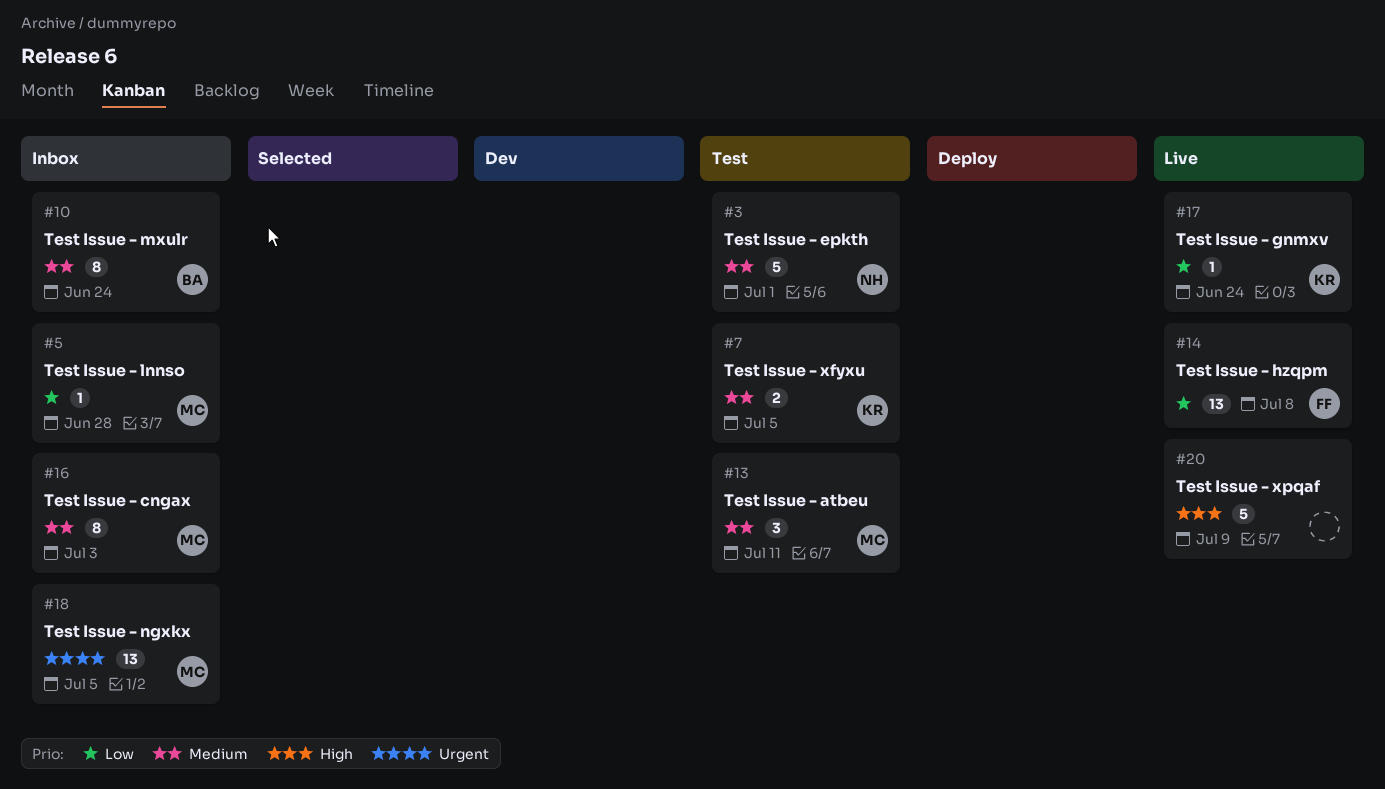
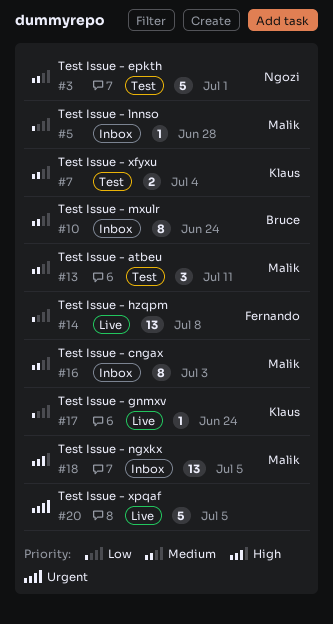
#7, due: Jul 5 -> Jul 4
#18, priority: Urgent -> High
#20, priority: High -> Urgent
#20, due: Jul 9 -> Jul 5

